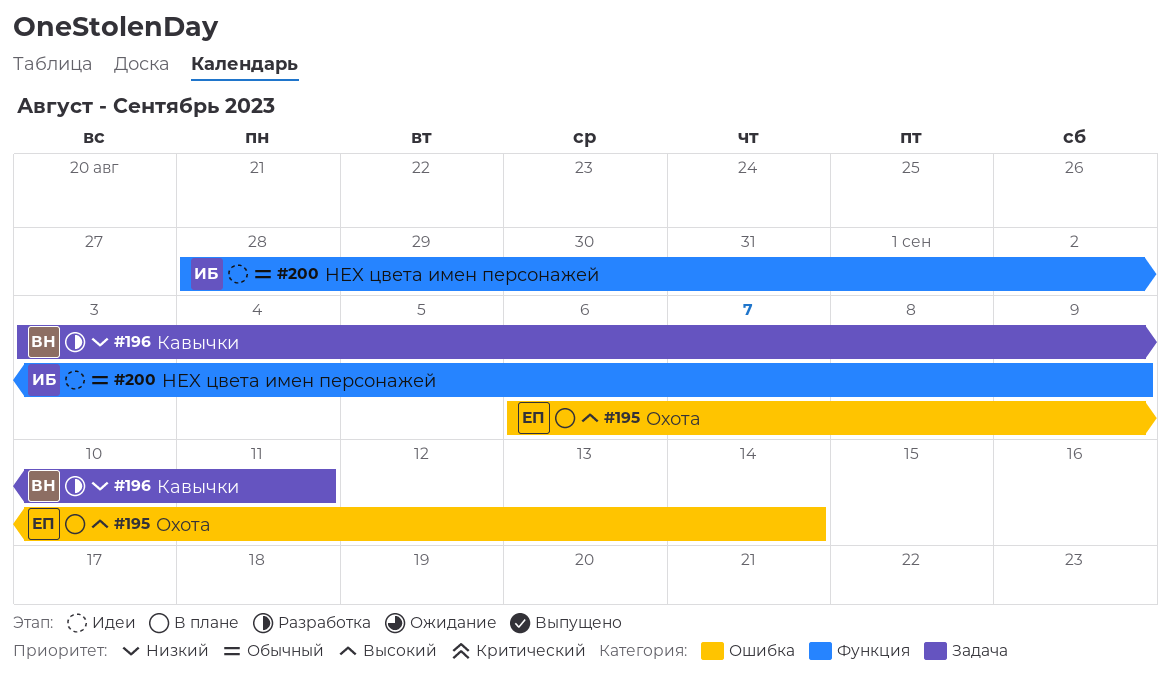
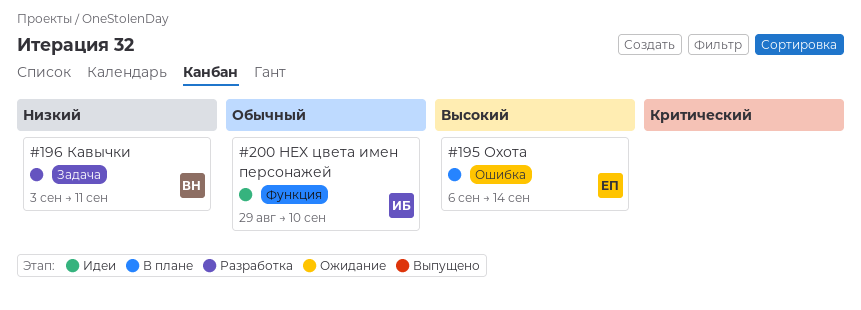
#200, start: Aug 28 -> Aug 29
#200, due: Sep 9 -> Sep 10

